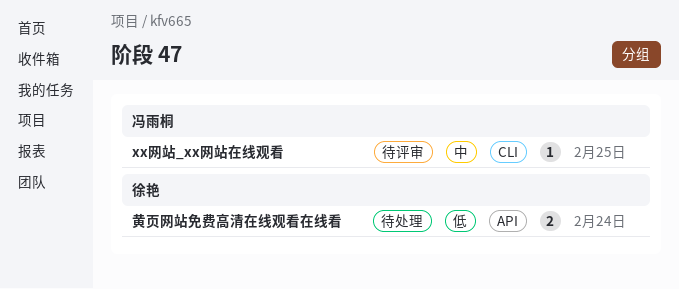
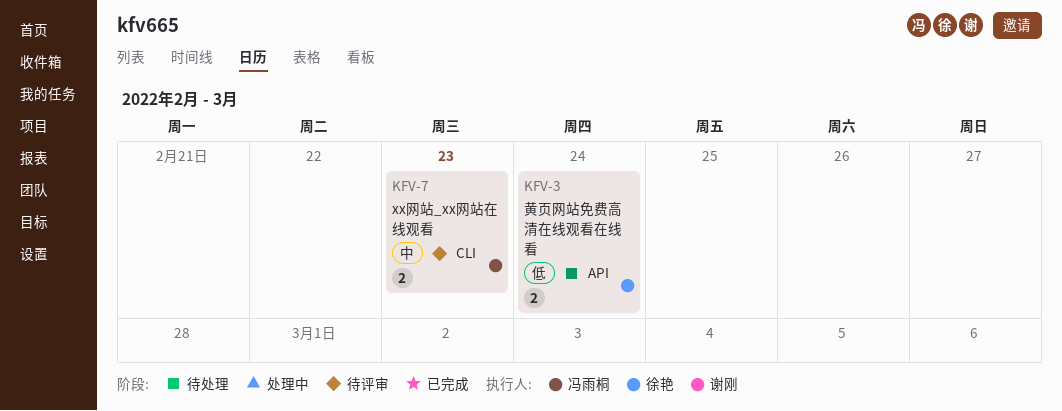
xx网站_xx网站在线观看, estimate: 1 -> 2
xx网站_xx网站在线观看, due: Feb 25 -> Feb 23

